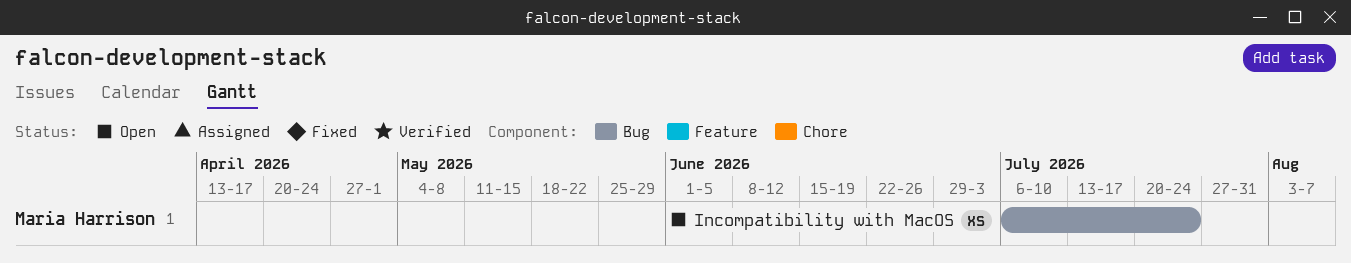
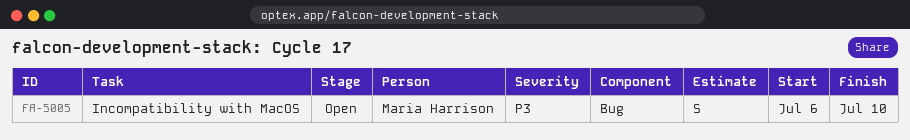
Incompatibility with MacOS, estimate: XS -> S
Incompatibility with MacOS, due: Jul 24 -> Jul 10

